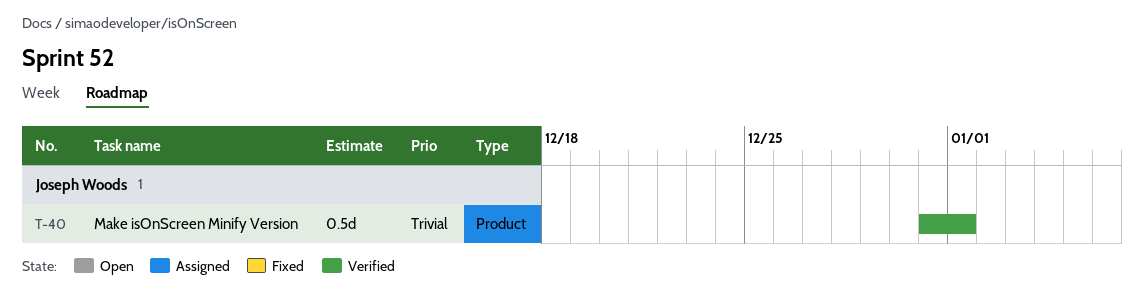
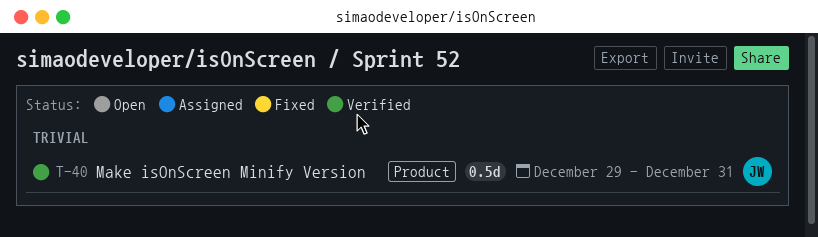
T-40, start: Dec 31 -> Dec 29
T-40, due: Jan 1 -> Dec 31

